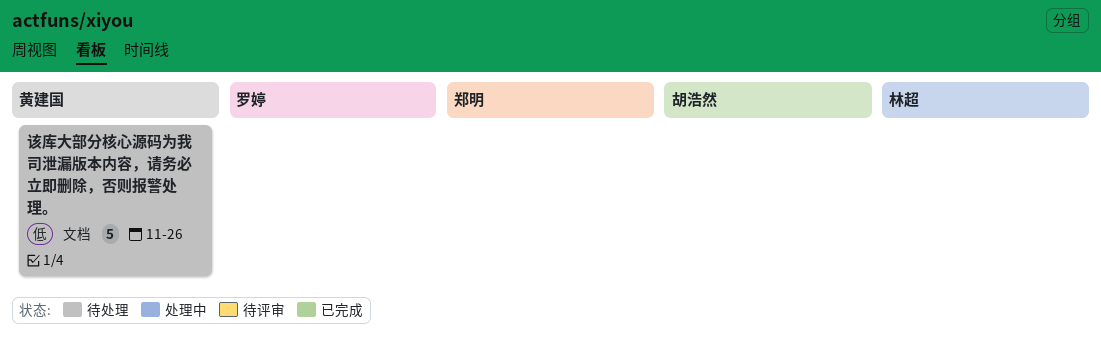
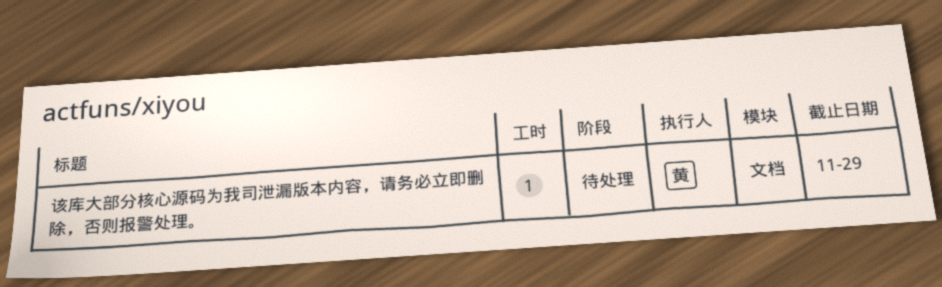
该库大部分核心源码为我司泄漏版本内容，请务必立即删除，否则报警处理。, estimate: 5 -> 1
该库大部分核心源码为我司泄漏版本内容，请务必立即删除，否则报警处理。, due: Nov 26 -> Nov 29

